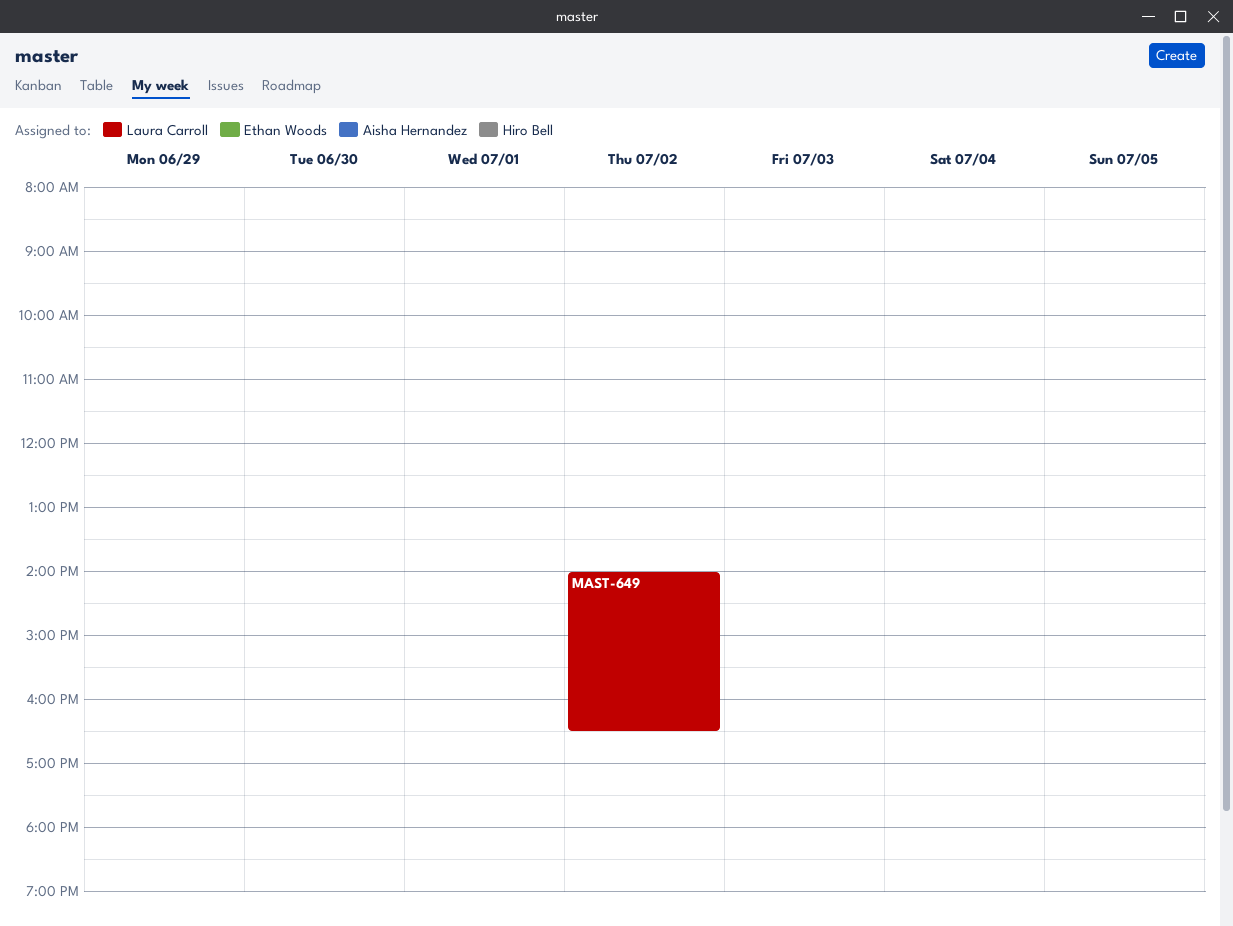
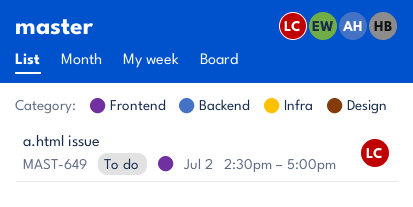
MAST-649, begins: 14:00 -> 14:30
MAST-649, ends: 16:30 -> 17:00

